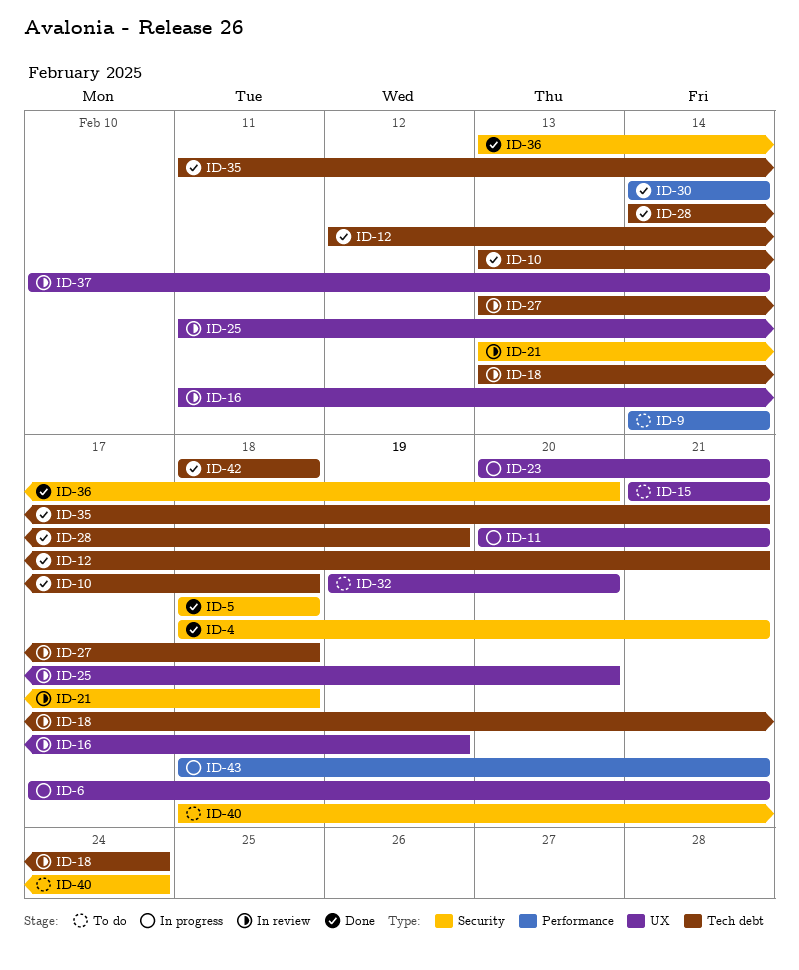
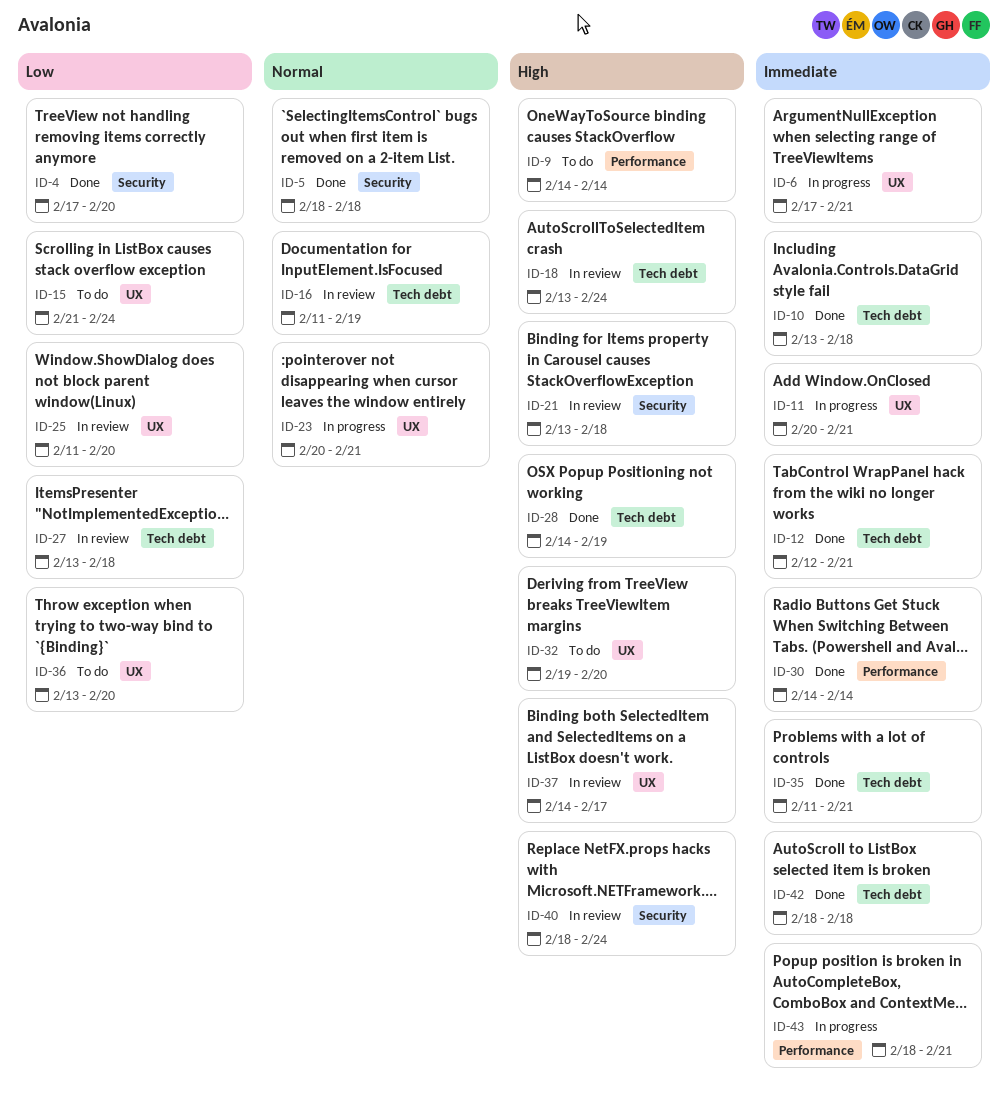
ID-4, start: Feb 18 -> Feb 17
ID-4, due: Feb 21 -> Feb 20
ID-15, due: Feb 21 -> Feb 24
ID-16, label: UX -> Tech debt
ID-36, status: Done -> To do
ID-36, label: Security -> UX
ID-37, start: Feb 10 -> Feb 14
ID-37, due: Feb 14 -> Feb 17
ID-40, status: To do -> In review

